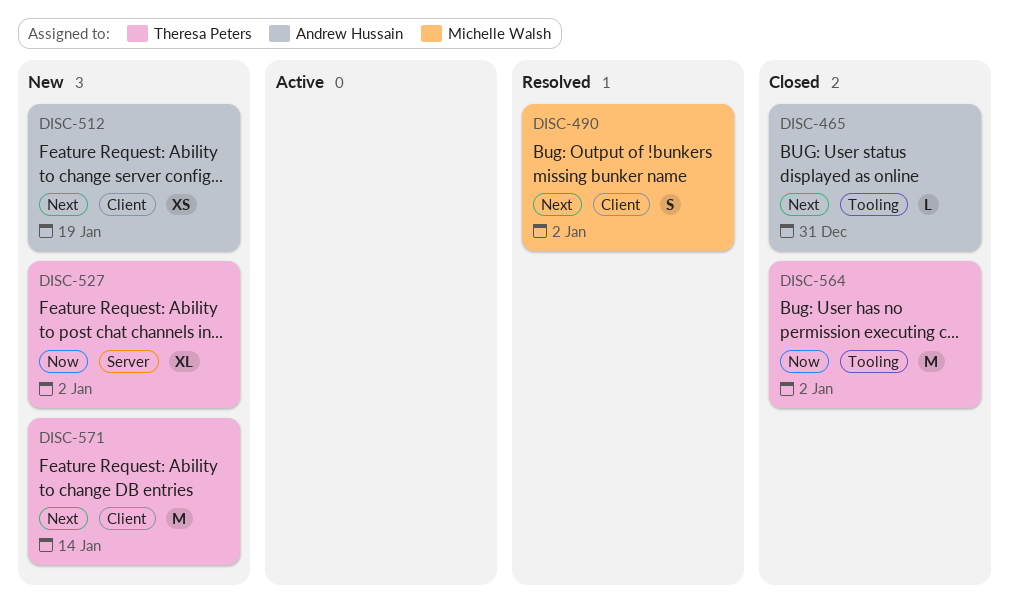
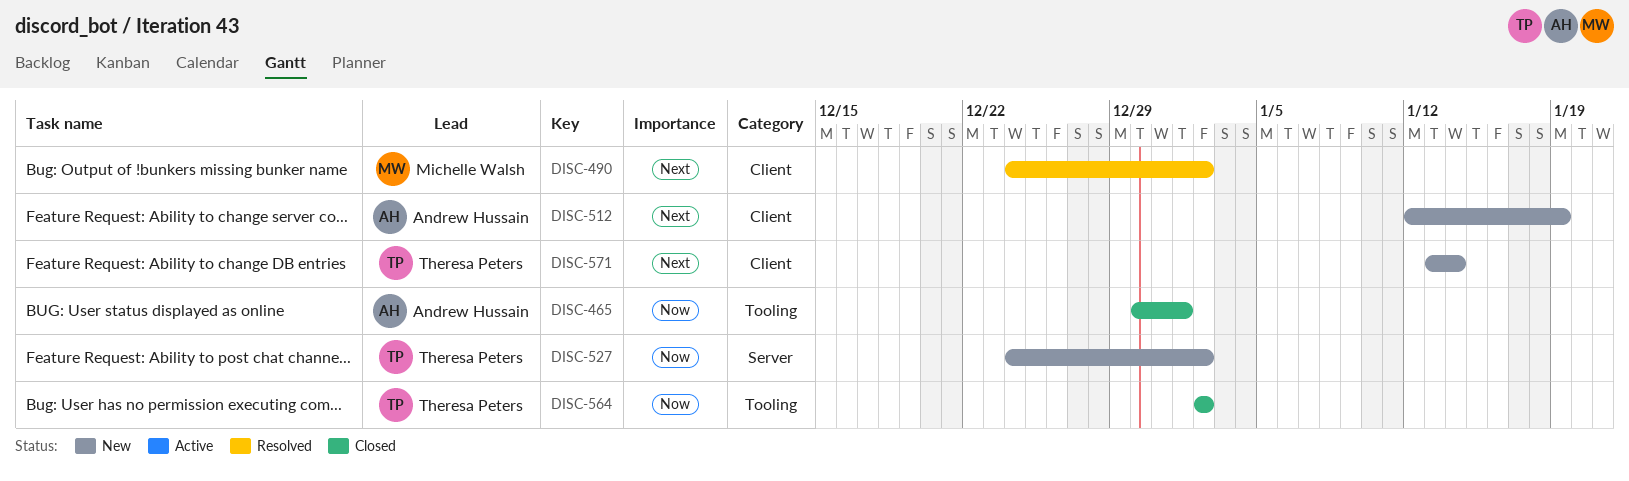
DISC-465, priority: Next -> Now
DISC-465, due: Dec 31 -> Jan 1

